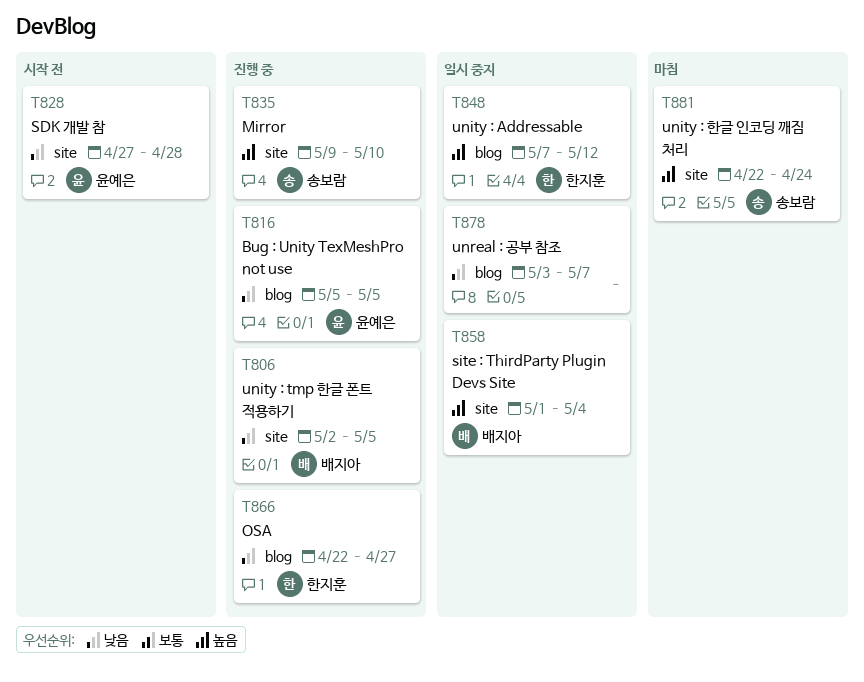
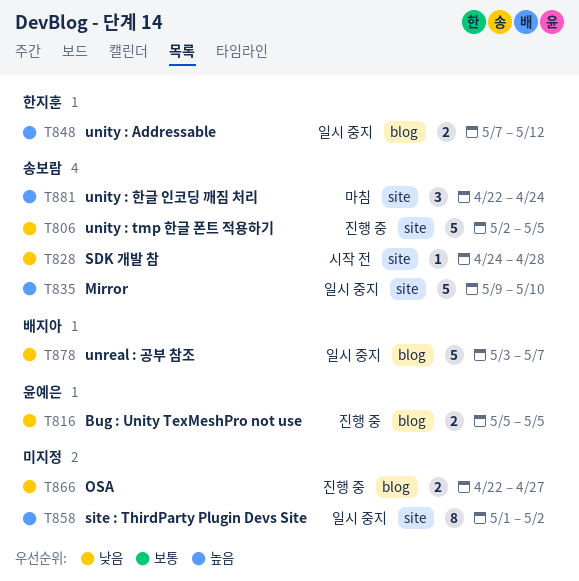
T806, owner: 배지아 -> 송보람
T828, owner: 윤예은 -> 송보람
T828, start: Apr 27 -> Apr 24
T835, status: 진행 중 -> 일시 중지
T858, owner: 배지아 -> none
T858, due: May 4 -> May 2
T866, owner: 한지훈 -> none
T878, owner: none -> 배지아

